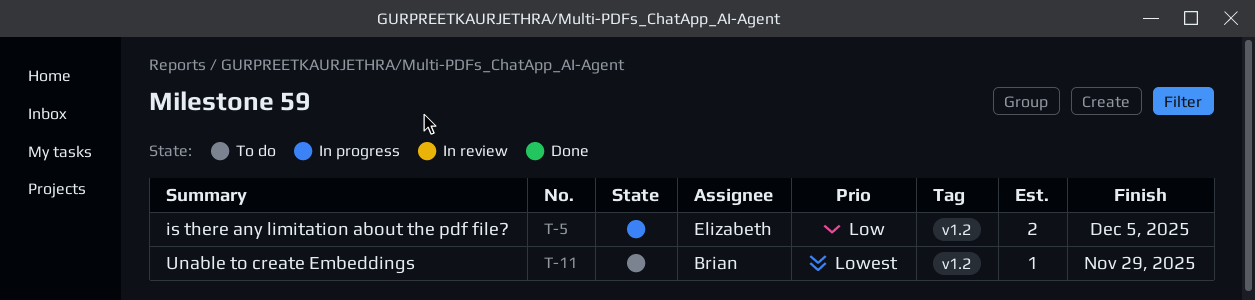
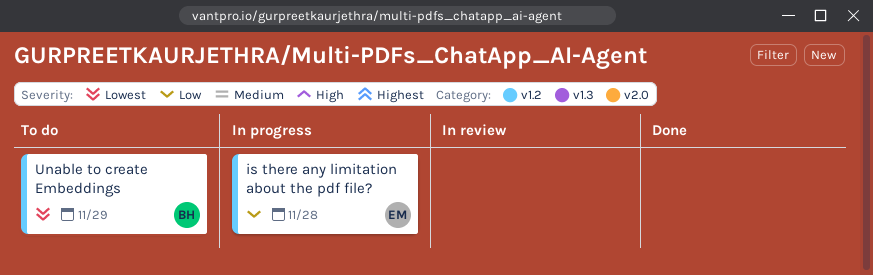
is there any limitation about the pdf file?, due: Dec 5 -> Nov 28

